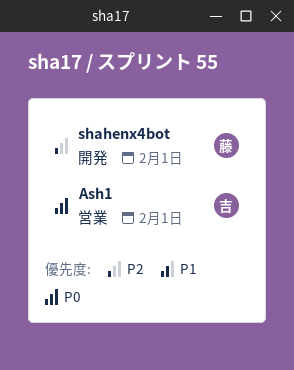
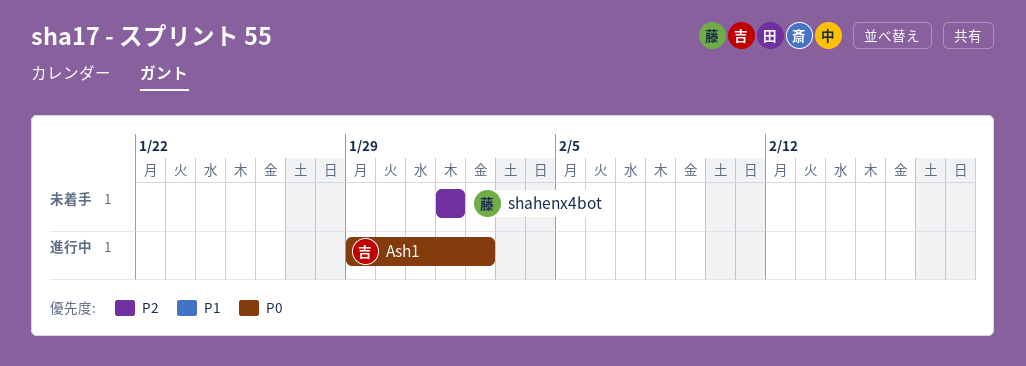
Ash1, due: Feb 1 -> Feb 2

